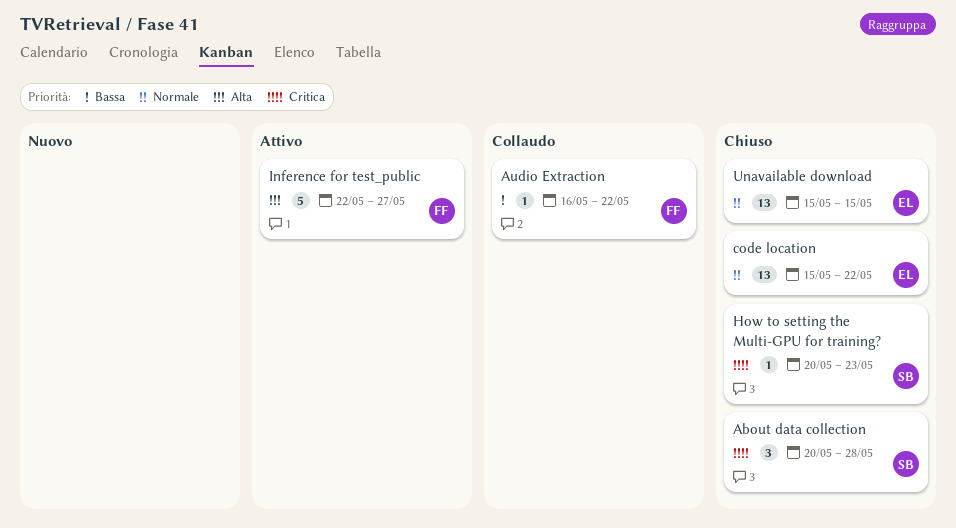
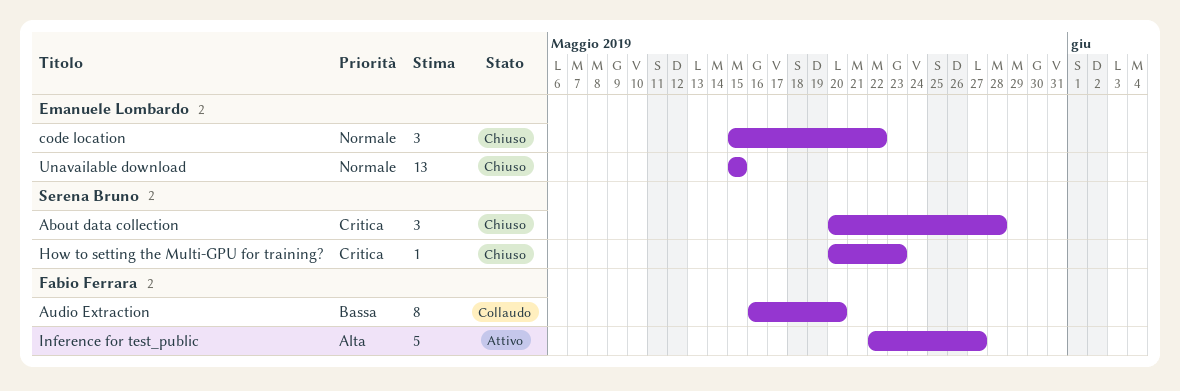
Audio Extraction, estimate: 1 -> 8
Audio Extraction, due: May 22 -> May 20
code location, estimate: 13 -> 3

